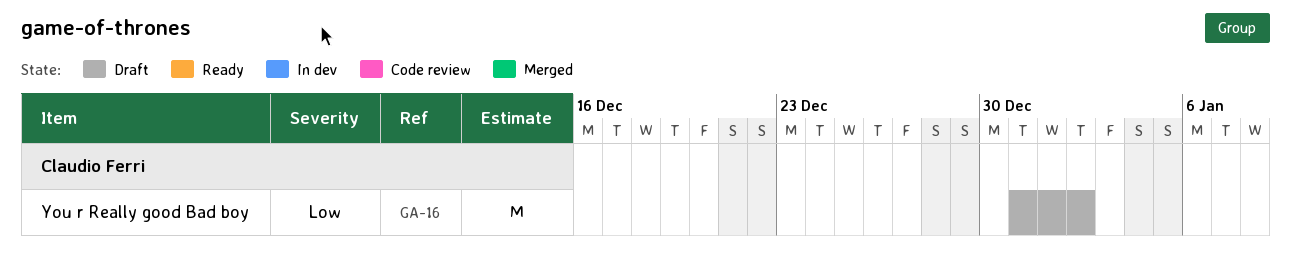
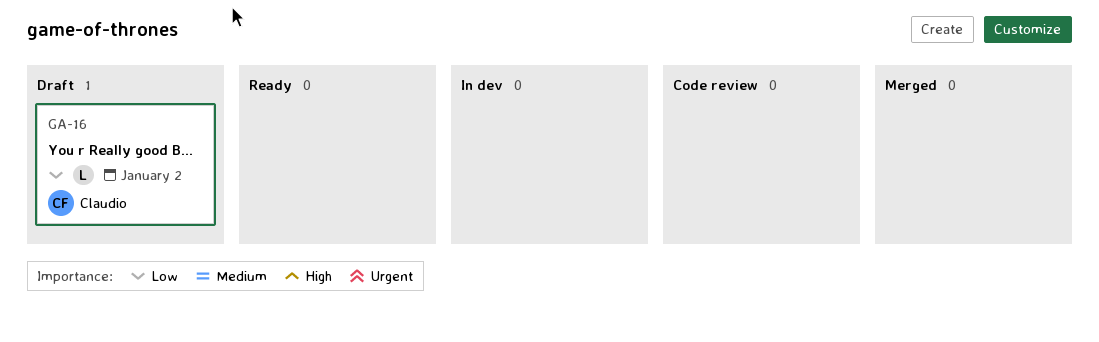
GA-16, estimate: M -> L

